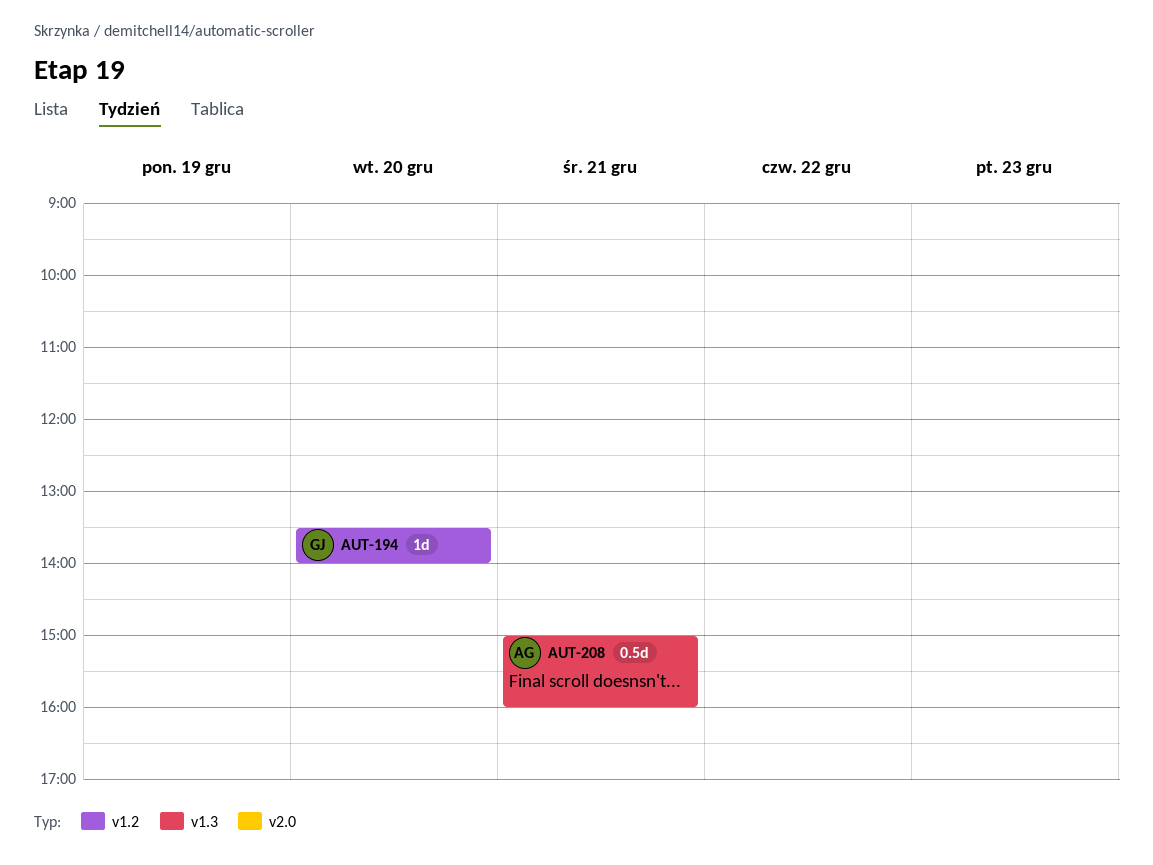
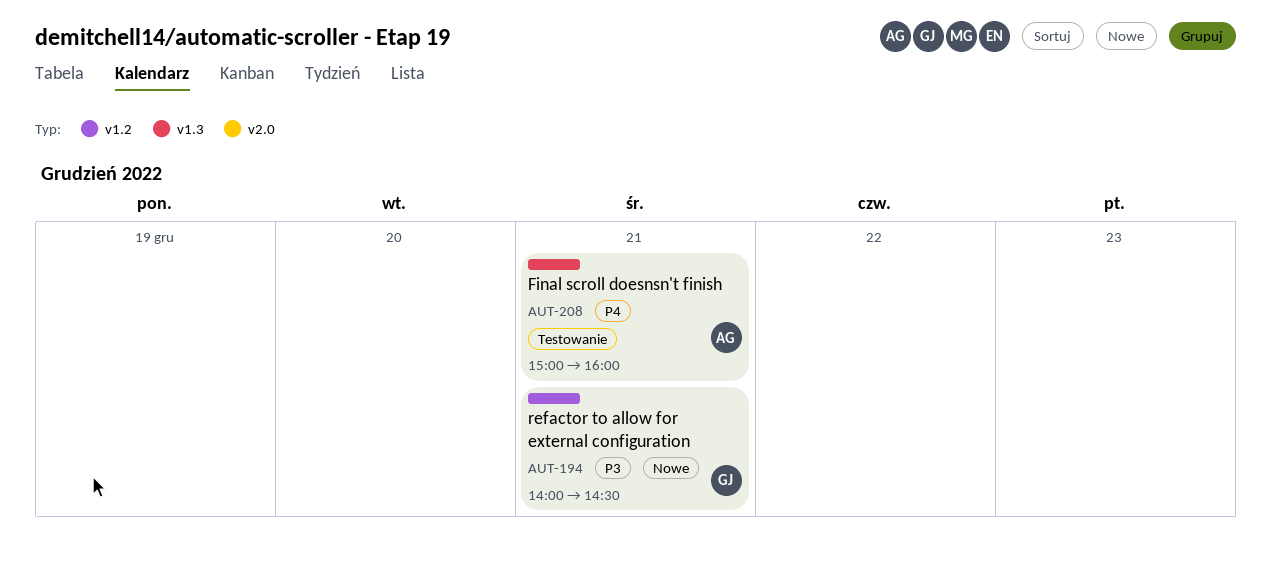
AUT-194, day: Dec 20 -> Dec 21
AUT-194, begins: 13:30 -> 14:00
AUT-194, ends: 14:00 -> 14:30

